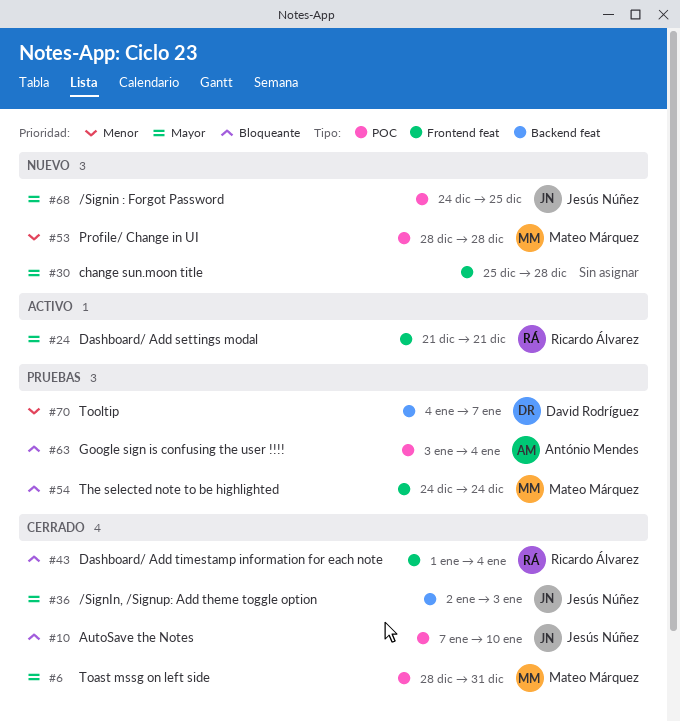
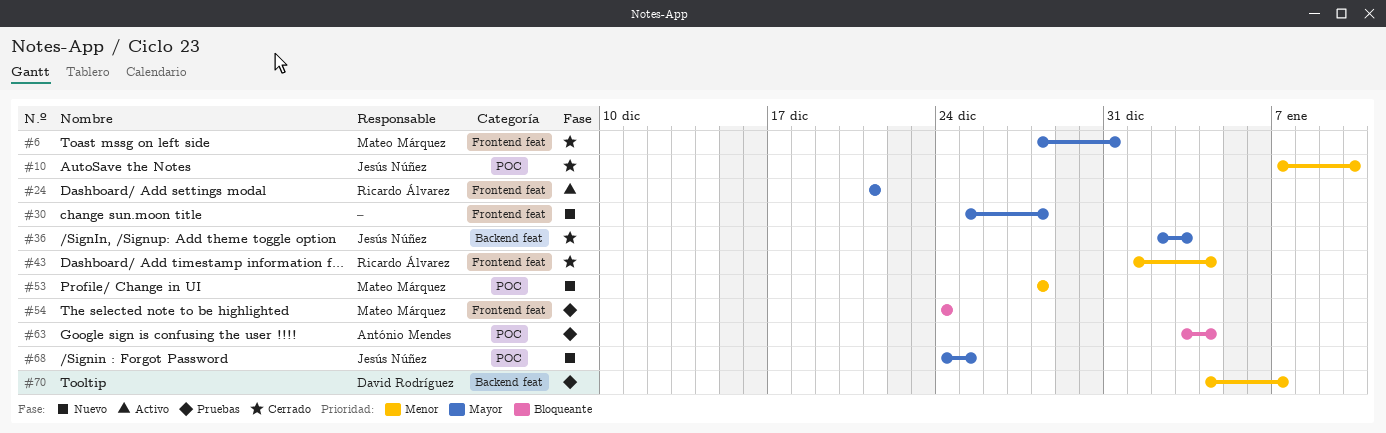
#6, label: POC -> Frontend feat
#10, priority: Bloqueante -> Menor
#43, priority: Bloqueante -> Menor

